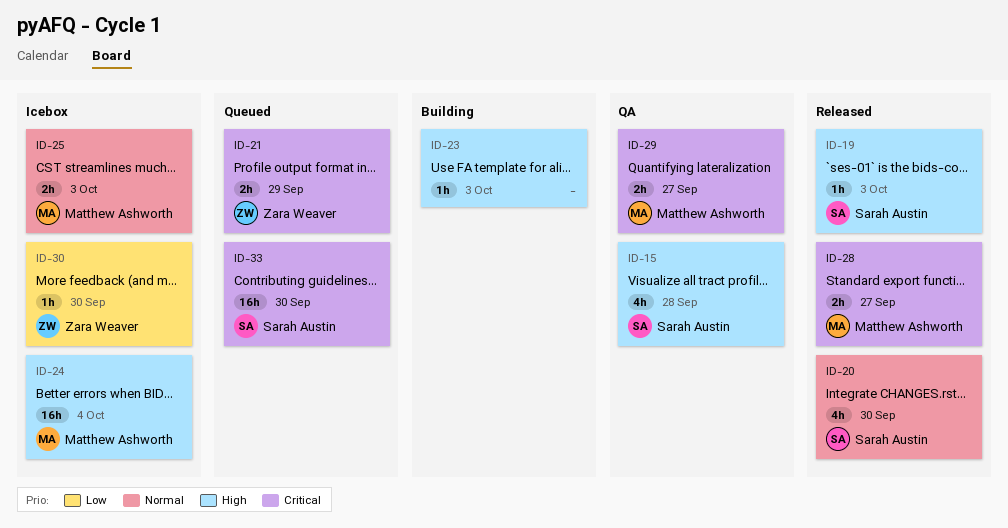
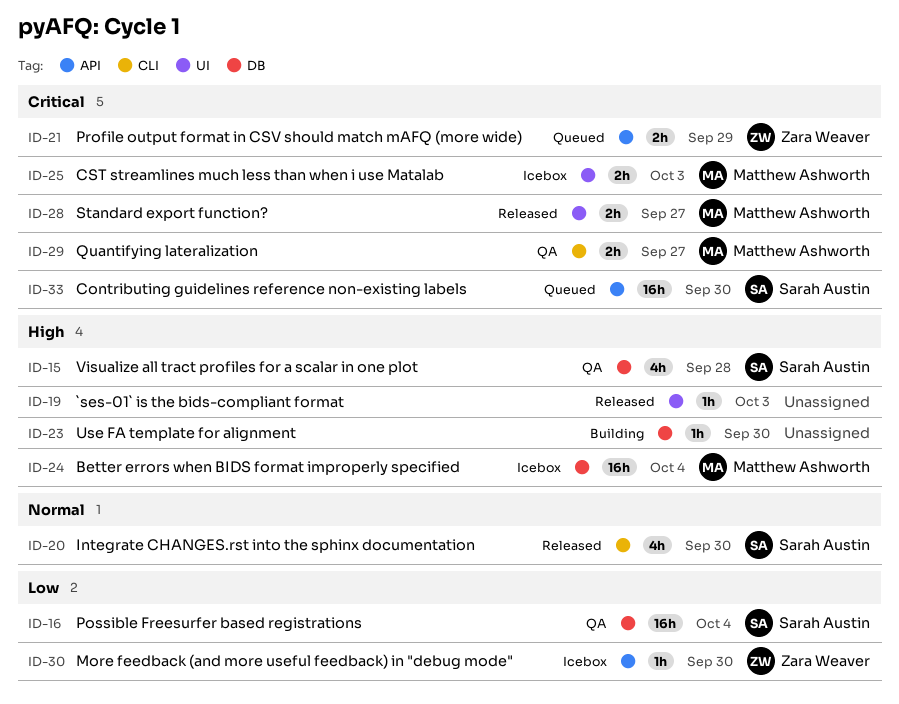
ID-16: none -> present
ID-19, owner: Sarah Austin -> none
ID-23, due: Oct 3 -> Sep 30
ID-25, priority: Normal -> Critical

